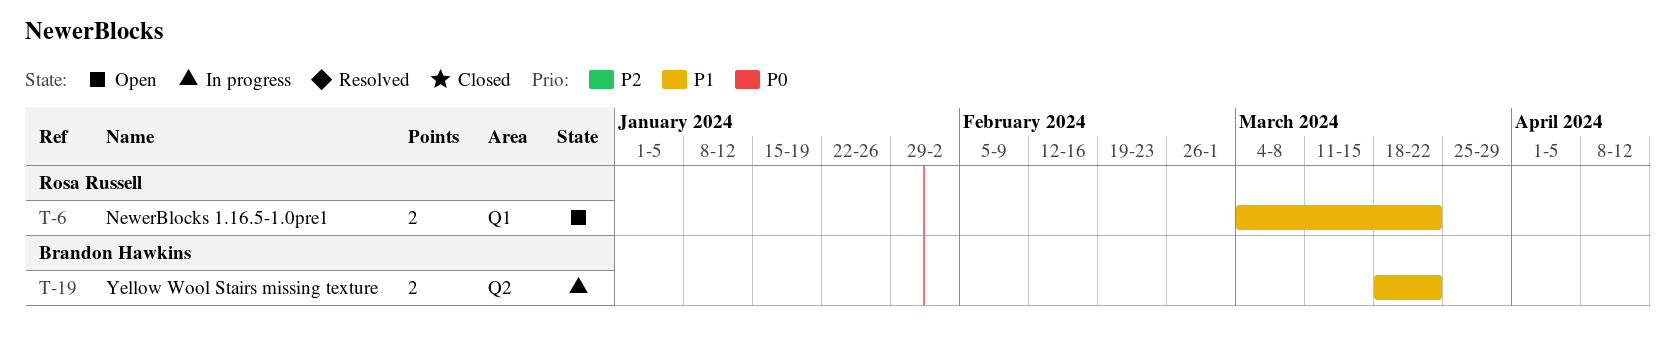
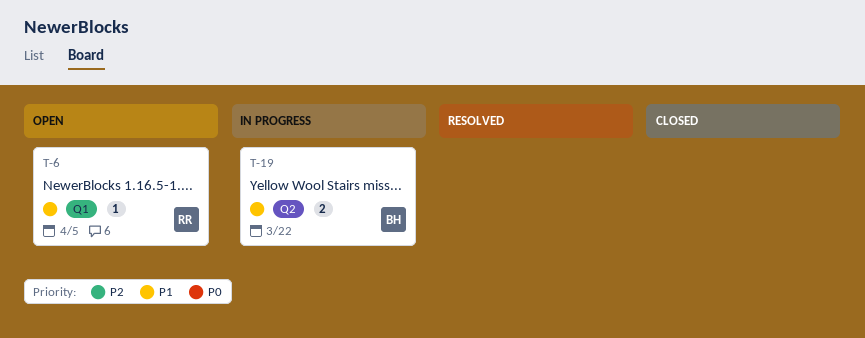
T-6, estimate: 2 -> 1
T-6, due: Mar 22 -> Apr 5

